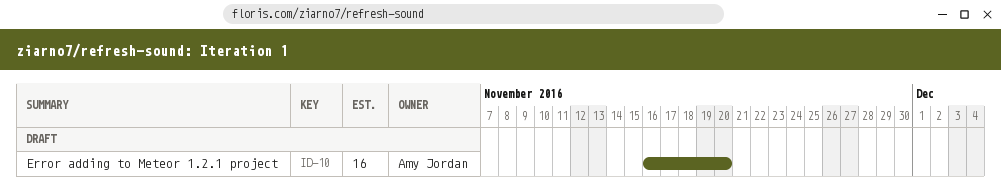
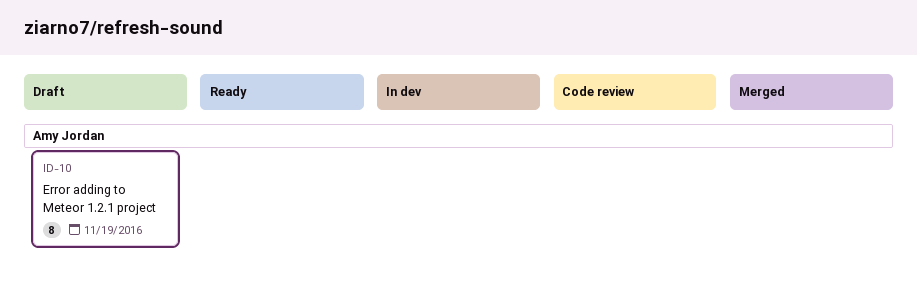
ID-10, estimate: 16 -> 8
ID-10, due: Nov 20 -> Nov 19

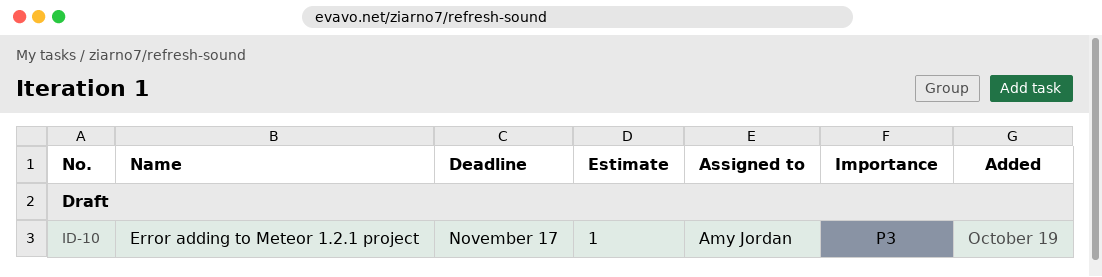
ID-10, estimate: 8 -> 1
ID-10, due: Nov 19 -> Nov 17

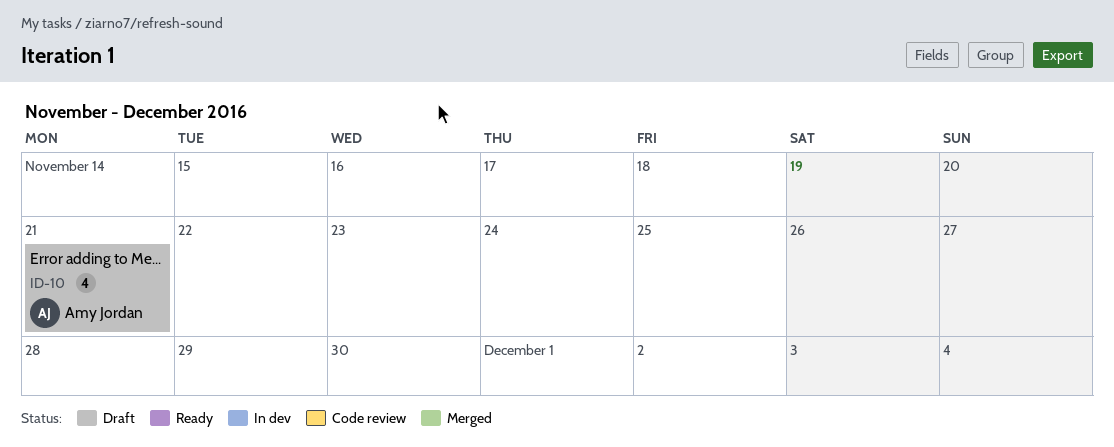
ID-10, estimate: 1 -> 4
ID-10, due: Nov 17 -> Nov 21

